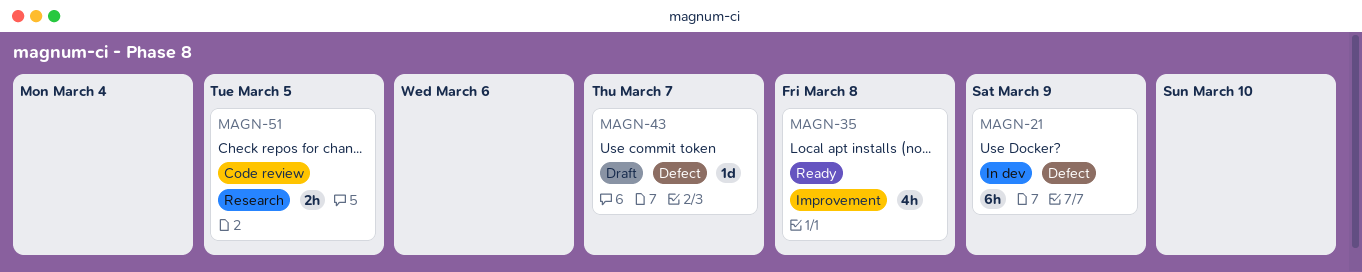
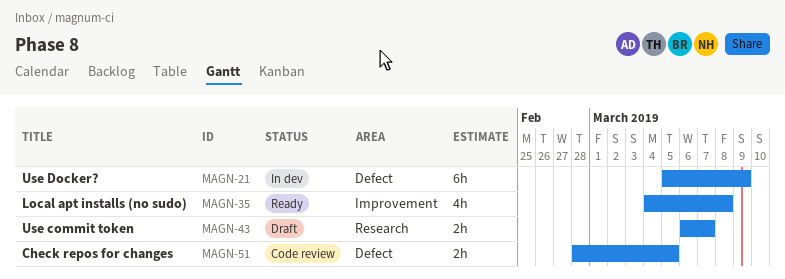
MAGN-43, label: Defect -> Research
MAGN-43, estimate: 1d -> 2h
MAGN-51, label: Research -> Defect

